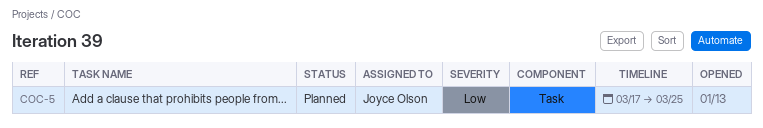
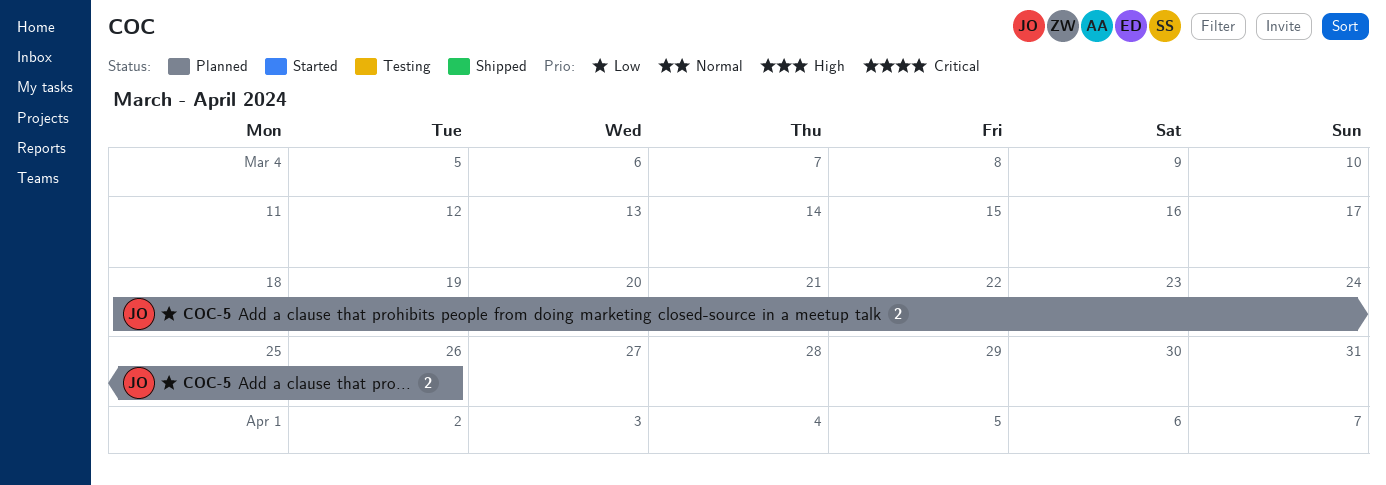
COC-5, start: Mar 17 -> Mar 18
COC-5, due: Mar 25 -> Mar 26

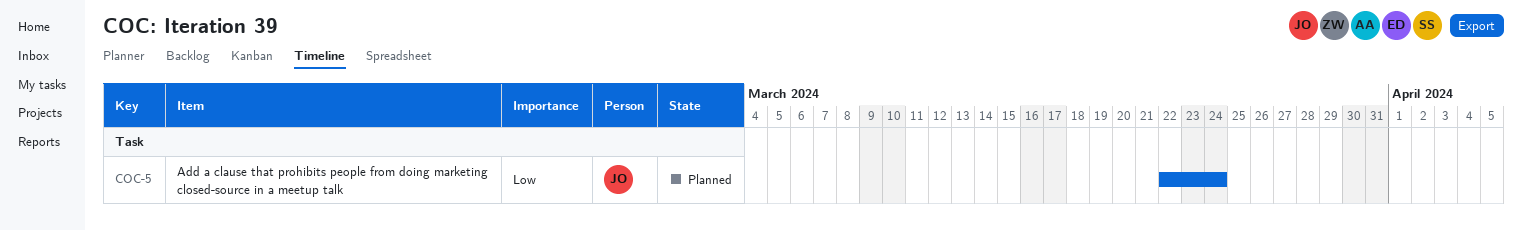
COC-5, start: Mar 18 -> Mar 22
COC-5, due: Mar 26 -> Mar 24

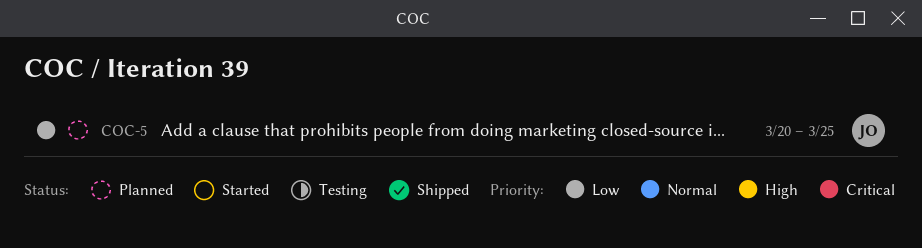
COC-5, start: Mar 22 -> Mar 20
COC-5, due: Mar 24 -> Mar 25

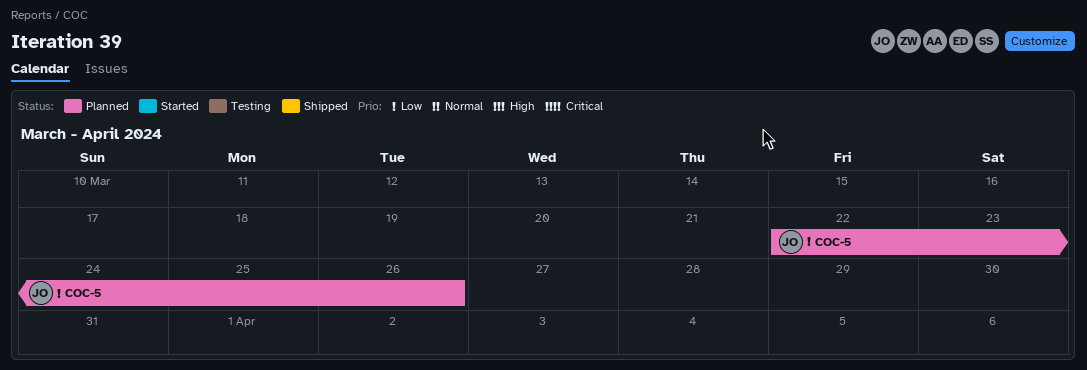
COC-5, start: Mar 20 -> Mar 22
COC-5, due: Mar 25 -> Mar 26

